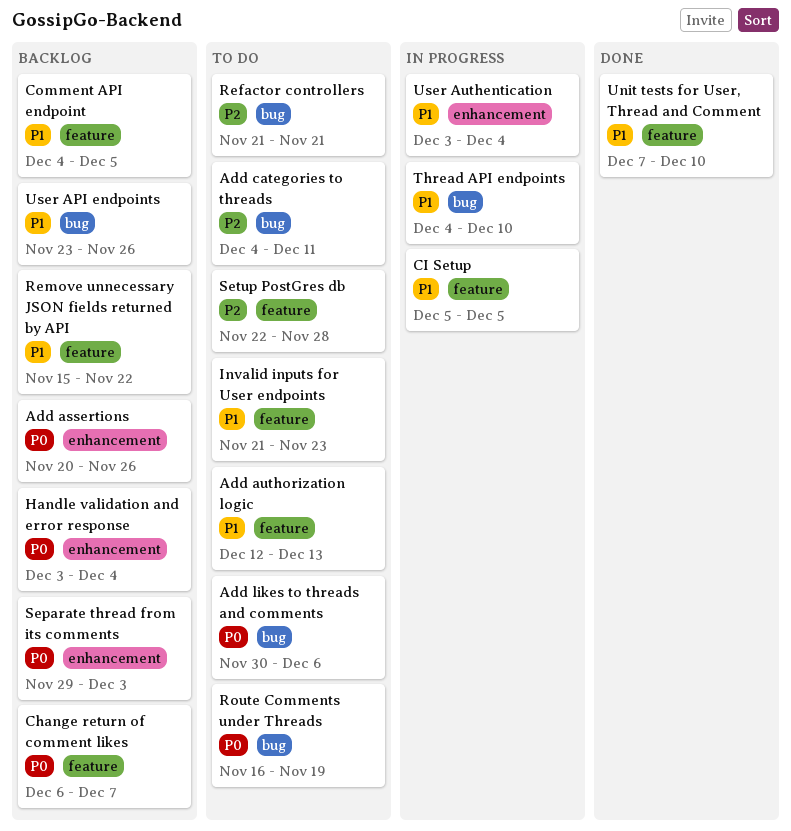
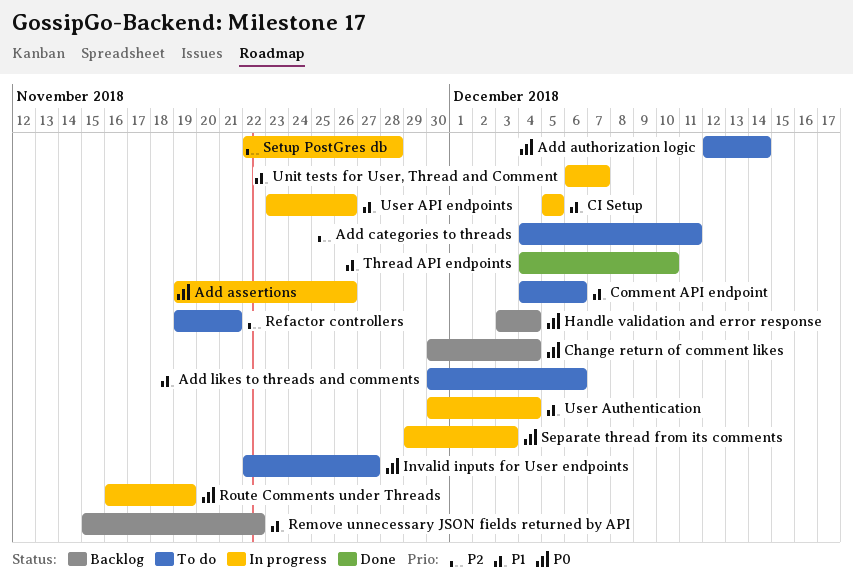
Add assertions, status: Backlog -> In progress
Add assertions, start: Nov 20 -> Nov 19
Add authorization logic, priority: P1 -> P0
Add authorization logic, due: Dec 13 -> Dec 14
Add likes to threads and comments, priority: P0 -> P1
Change return of comment likes, start: Dec 6 -> Nov 30
Change return of comment likes, due: Dec 7 -> Dec 4
Comment API endpoint, status: Backlog -> To do
Comment API endpoint, due: Dec 5 -> Dec 6
Invalid inputs for User endpoints, priority: P1 -> P0
Invalid inputs for User endpoints, start: Nov 21 -> Nov 22
Invalid inputs for User endpoints, due: Nov 23 -> Nov 27
Refactor controllers, start: Nov 21 -> Nov 19
Route Comments under Threads, status: To do -> In progress
Separate thread from its comments, status: Backlog -> In progress
Setup PostGres db, status: To do -> In progress
Thread API endpoints, status: In progress -> Done
Unit tests for User, Thread and Comment, status: Done -> In progress
Unit tests for User, Thread and Comment, start: Dec 7 -> Dec 6
Unit tests for User, Thread and Comment, due: Dec 10 -> Dec 7
User API endpoints, status: Backlog -> In progress
User Authentication, start: Dec 3 -> Nov 30

